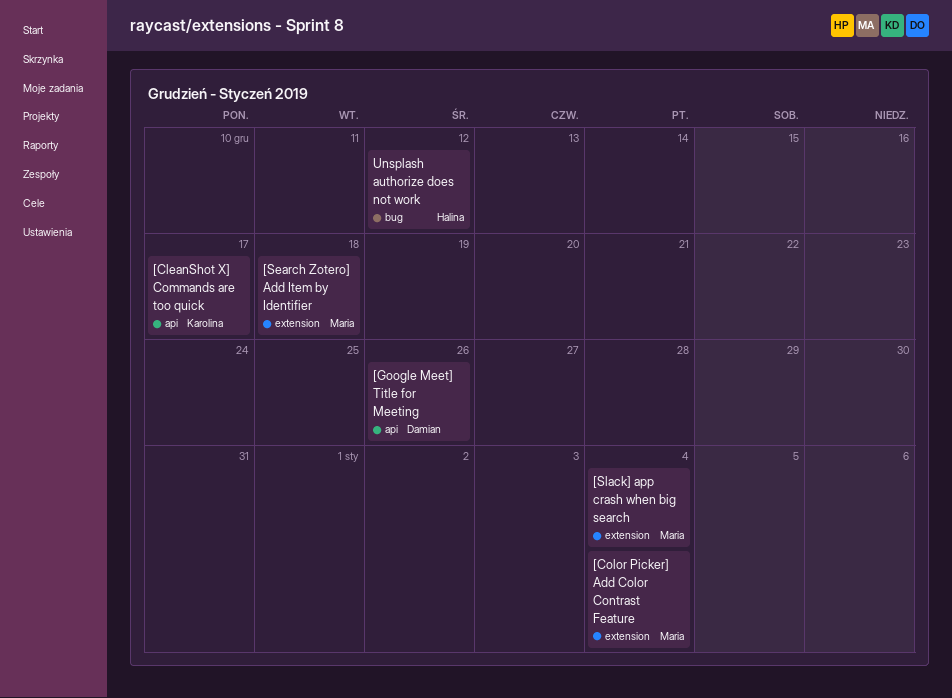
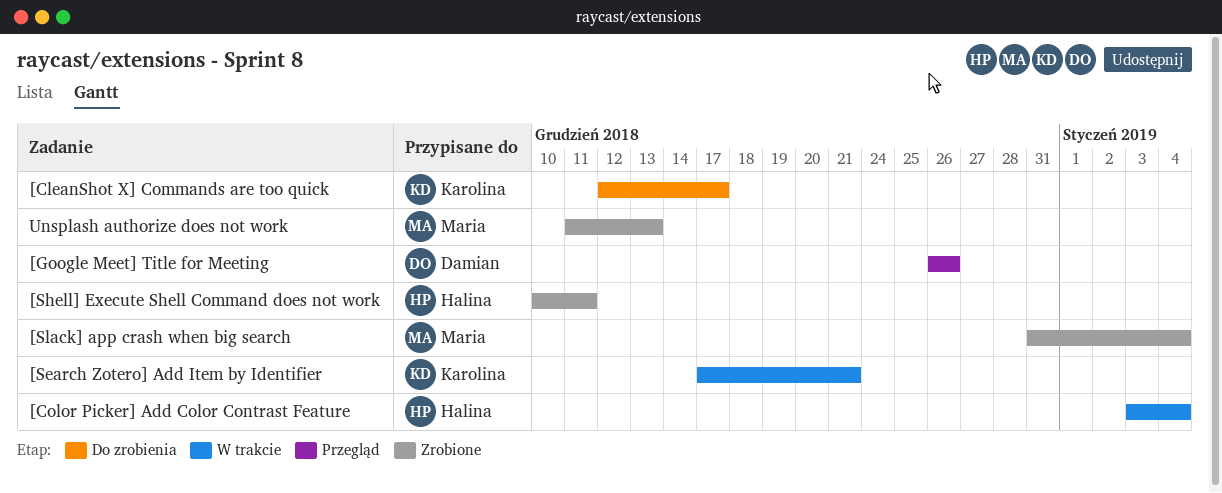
[Color Picker] Add Color Contrast Feature, owner: Maria -> Halina
[Search Zotero] Add Item by Identifier, owner: Maria -> Karolina
[Search Zotero] Add Item by Identifier, due: Dec 18 -> Dec 21
[Shell] Execute Shell Command does not work: none -> present
Unsplash authorize does not work, owner: Halina -> Maria
Unsplash authorize does not work, due: Dec 12 -> Dec 13

